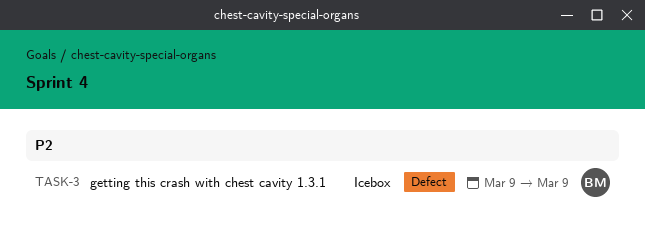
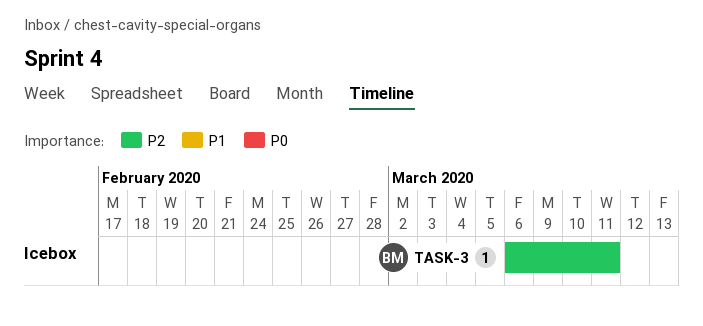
TASK-3, start: Mar 9 -> Mar 6
TASK-3, due: Mar 9 -> Mar 11

